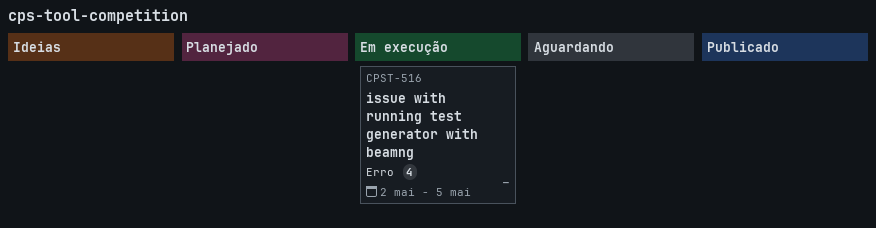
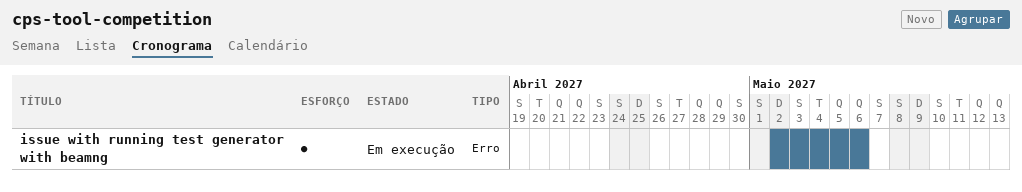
issue with running test generator with beamng, estimate: 4 -> 1
issue with running test generator with beamng, due: May 5 -> May 6

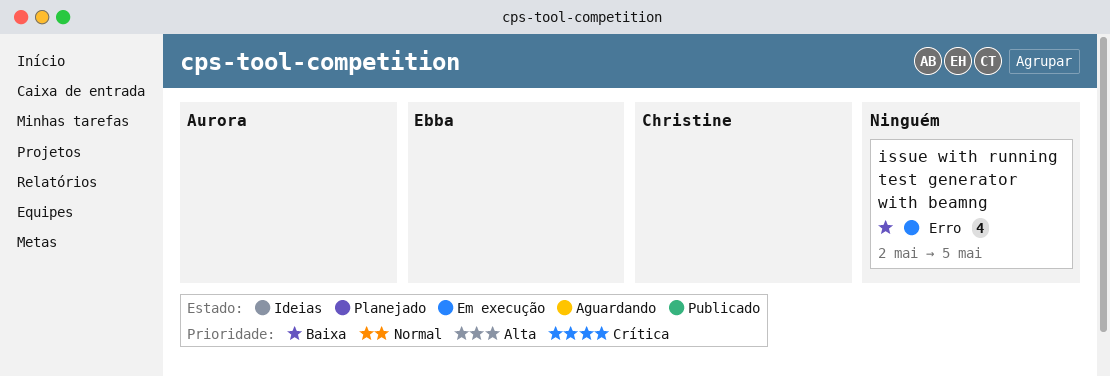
issue with running test generator with beamng, estimate: 1 -> 4
issue with running test generator with beamng, due: May 6 -> May 5

